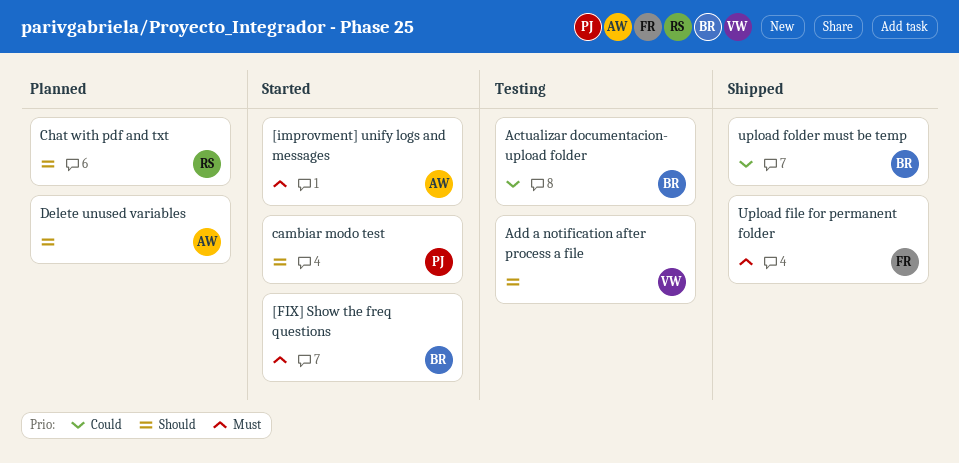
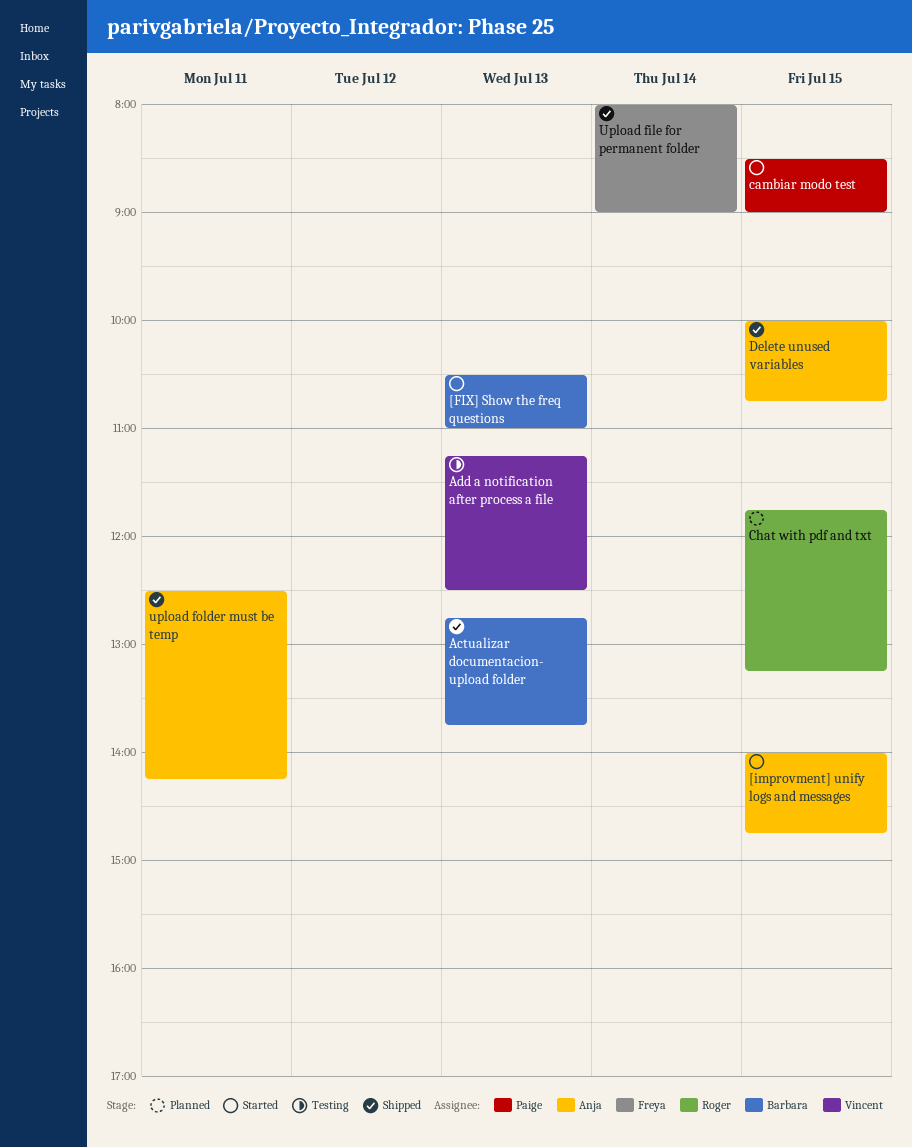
Actualizar documentacion- upload folder, status: Testing -> Shipped
Delete unused variables, status: Planned -> Shipped
upload folder must be temp, owner: Barbara -> Anja

